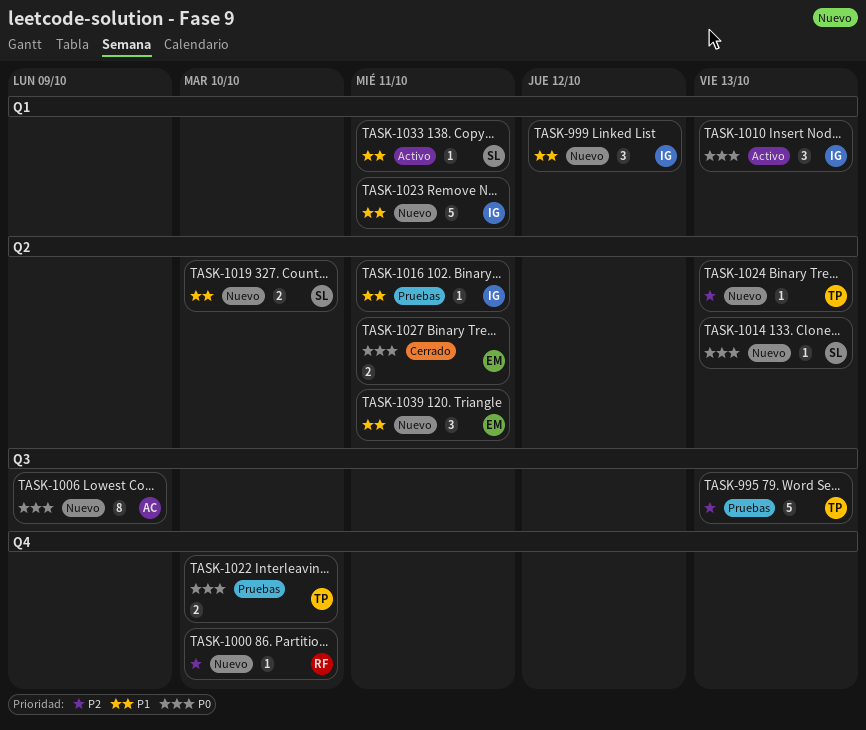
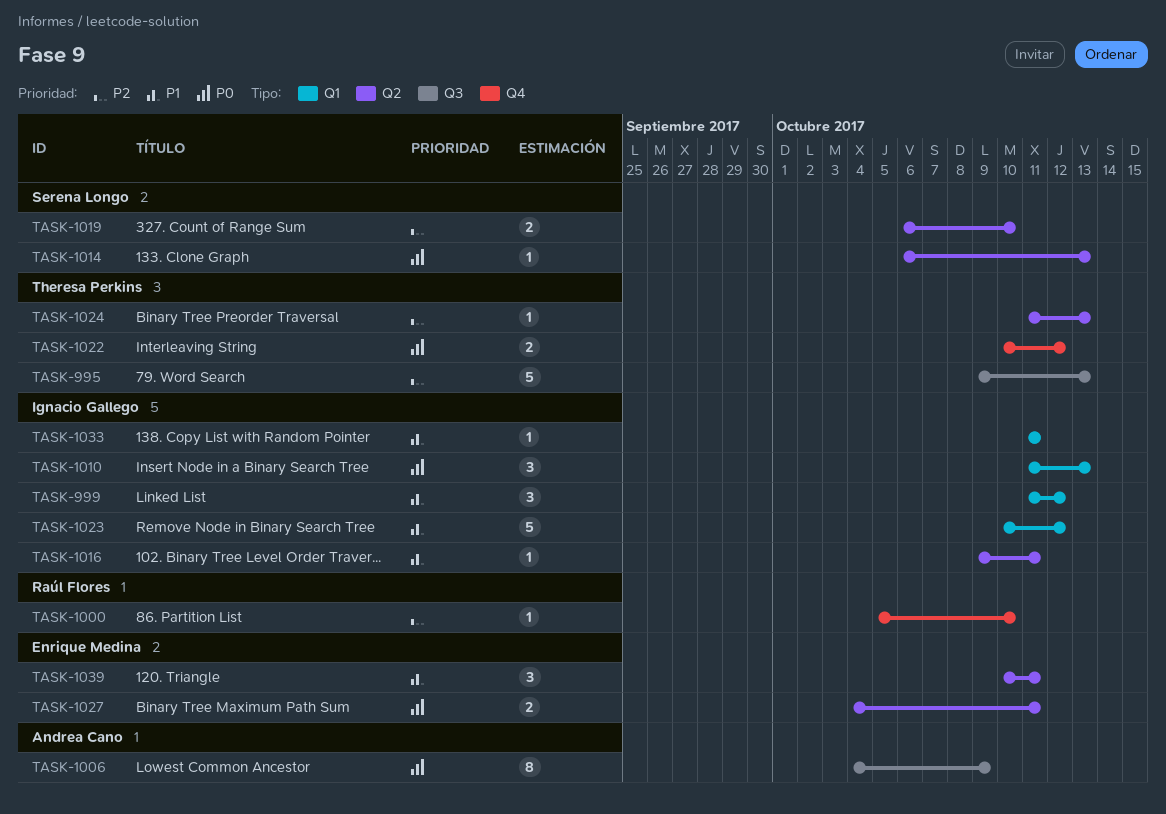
TASK-1019, priority: P1 -> P2
TASK-1022, due: Oct 10 -> Oct 12
TASK-1023, due: Oct 11 -> Oct 12
TASK-1033, owner: Serena Longo -> Ignacio Gallego

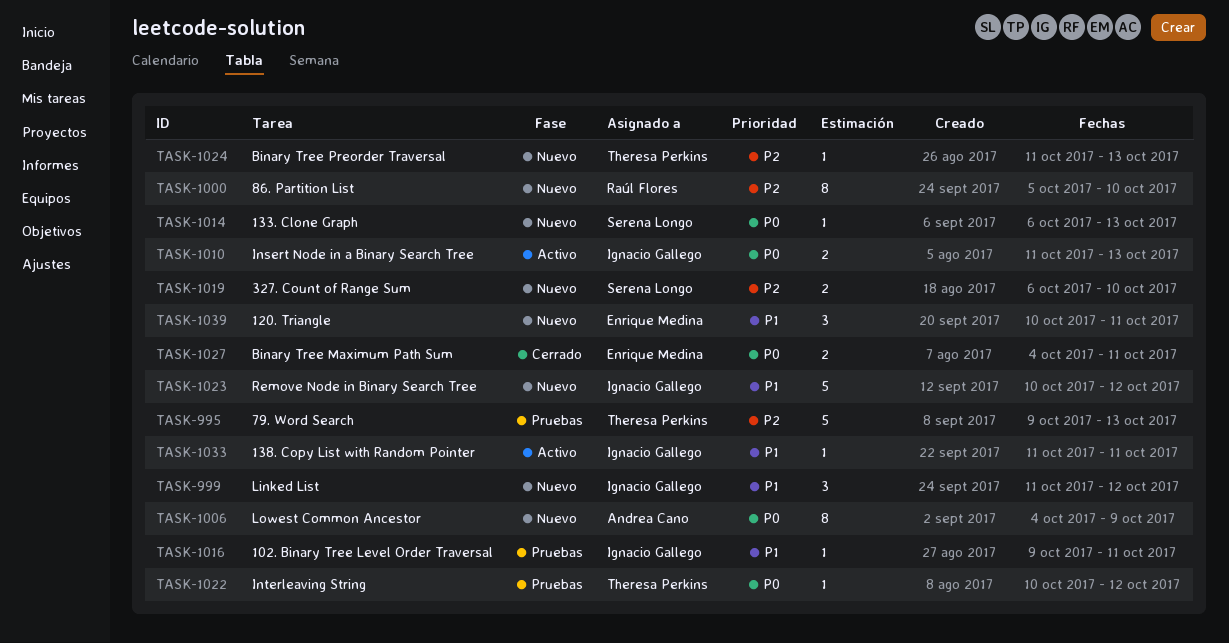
TASK-1000, estimate: 1 -> 8
TASK-1010, estimate: 3 -> 2
TASK-1022, estimate: 2 -> 1

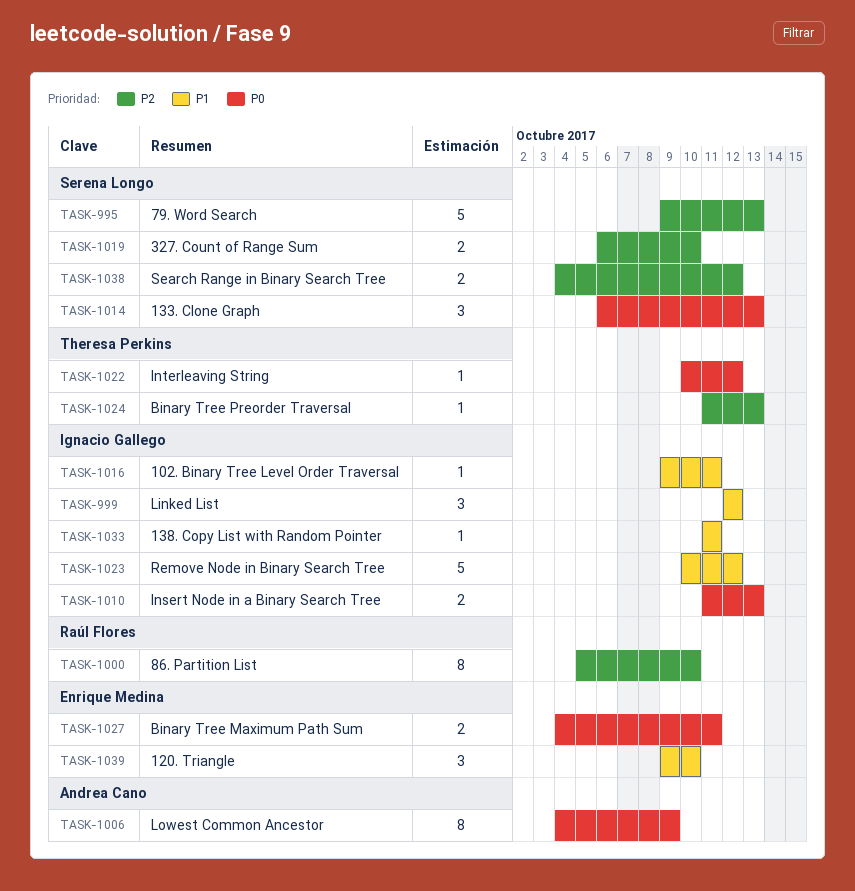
TASK-995, owner: Theresa Perkins -> Serena Longo
TASK-999, start: Oct 11 -> Oct 12
TASK-1014, estimate: 1 -> 3
TASK-1038: none -> present
TASK-1039, start: Oct 10 -> Oct 9
TASK-1039, due: Oct 11 -> Oct 10

